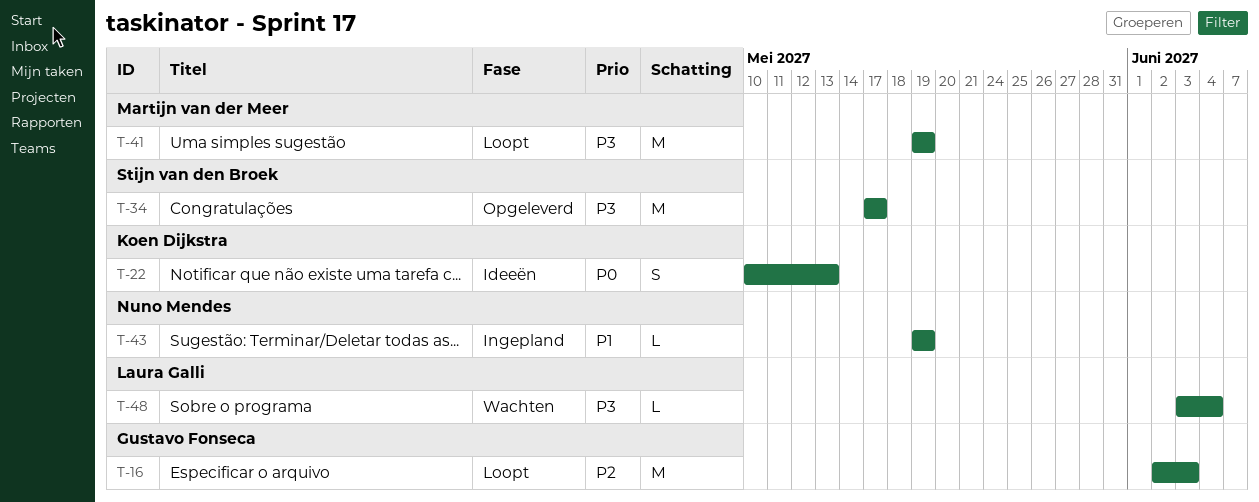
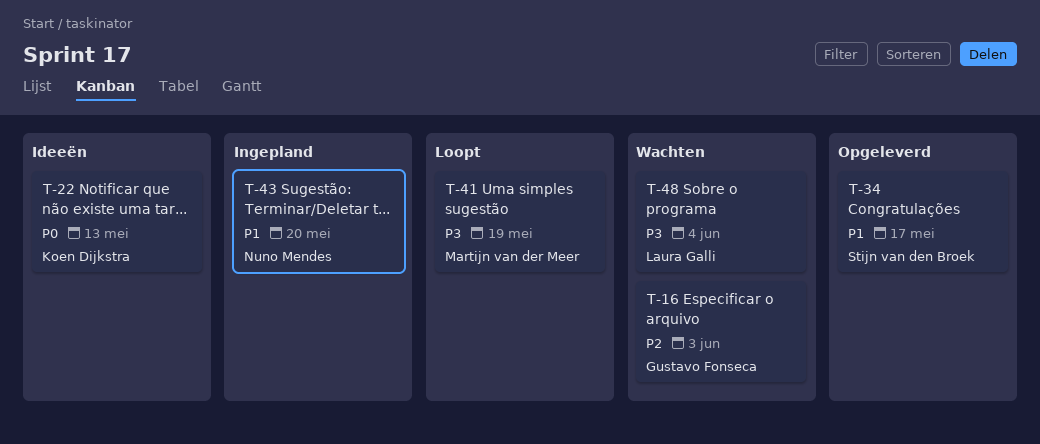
T-16, status: Loopt -> Wachten
T-34, priority: P3 -> P1
T-43, due: May 19 -> May 20

